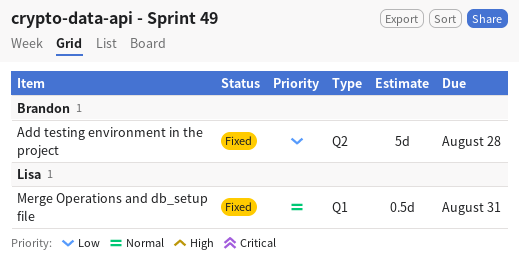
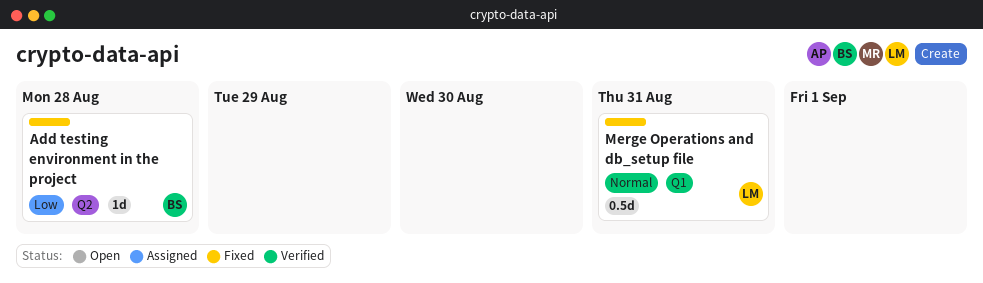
Add testing environment in the project, estimate: 5d -> 1d

